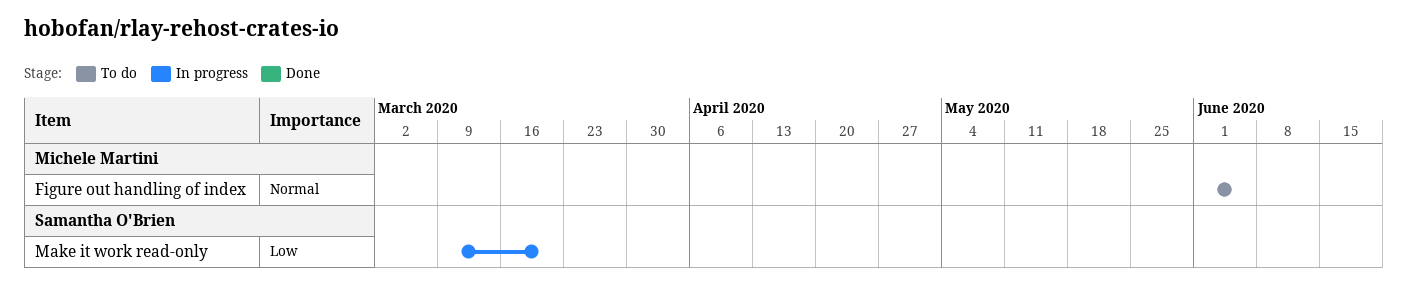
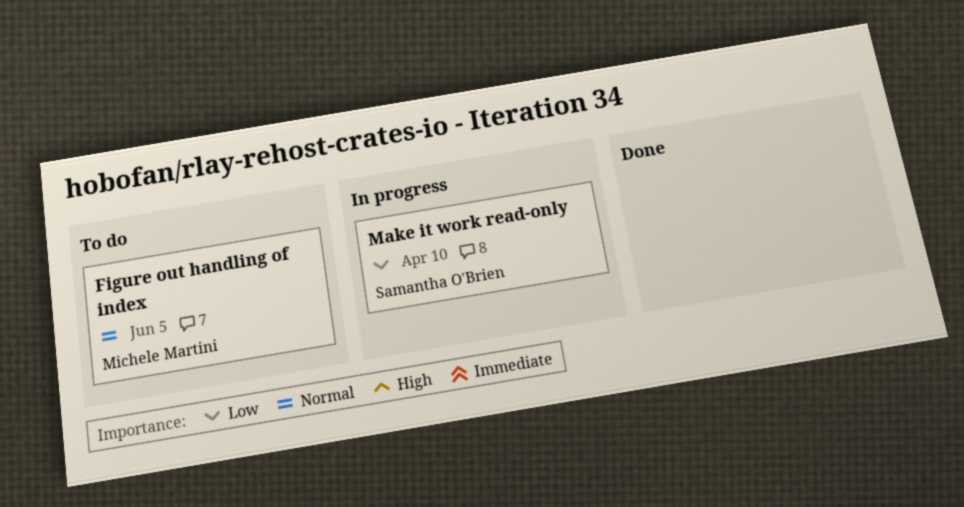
Make it work read-only, due: Mar 20 -> Apr 10

